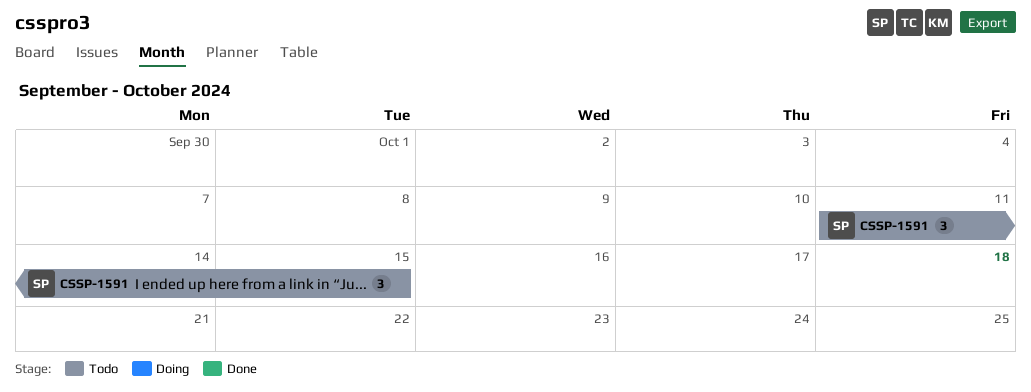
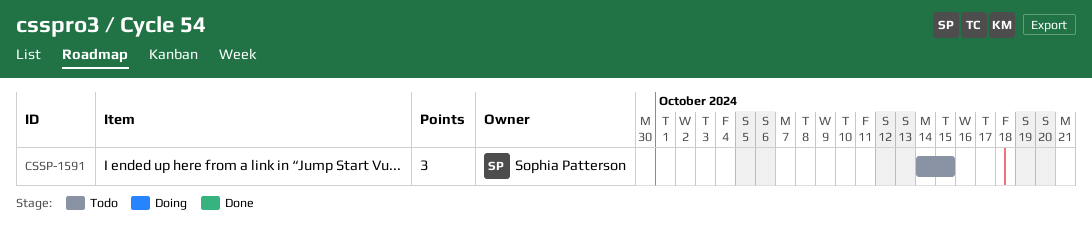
CSSP-1591, start: Oct 11 -> Oct 14

